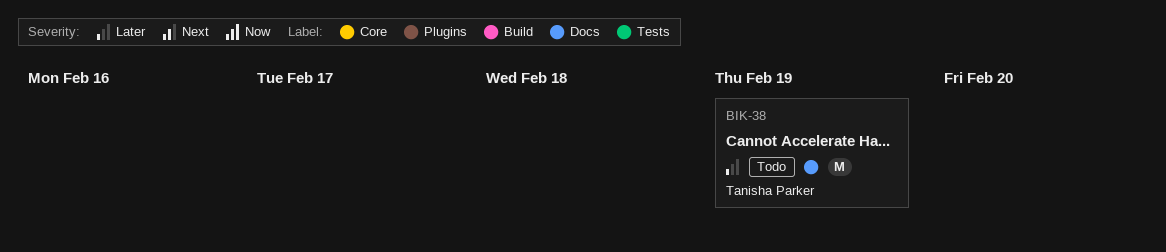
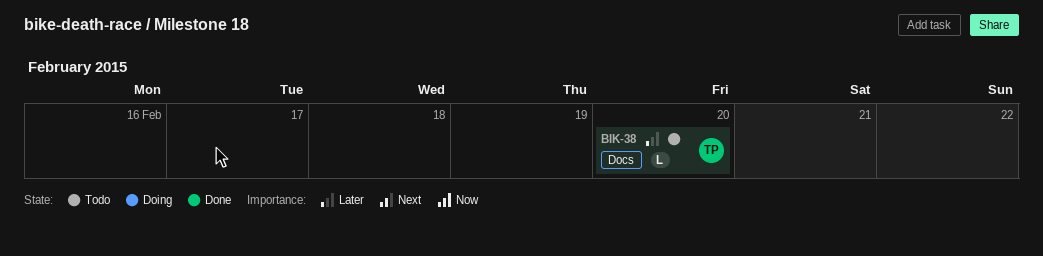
BIK-38, estimate: M -> L
BIK-38, due: Feb 19 -> Feb 20

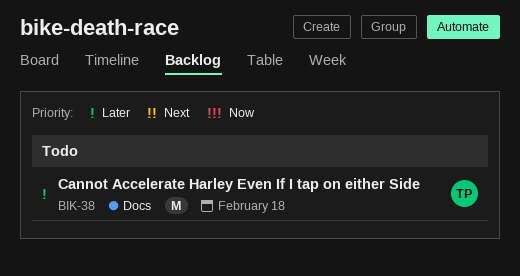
BIK-38, estimate: L -> M
BIK-38, due: Feb 20 -> Feb 18

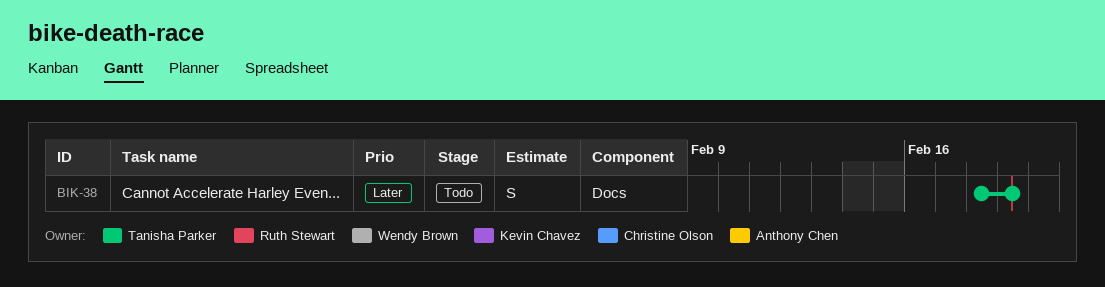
BIK-38, estimate: M -> S
BIK-38, due: Feb 18 -> Feb 19

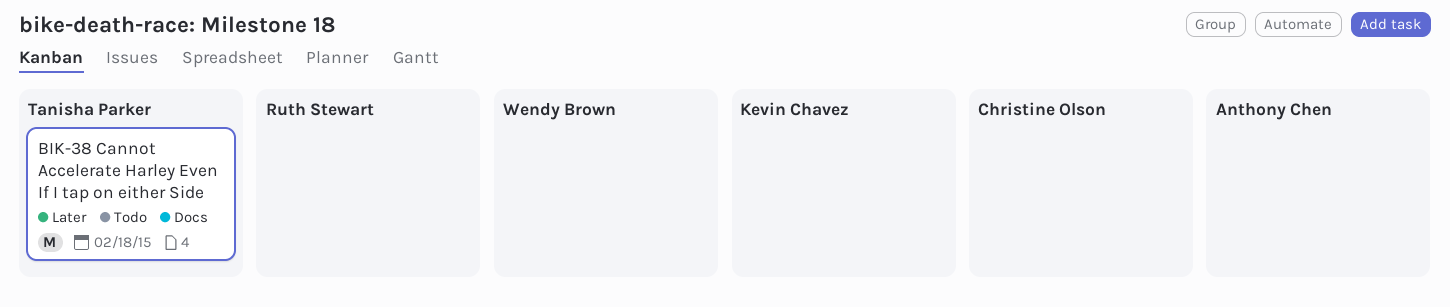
BIK-38, estimate: S -> M
BIK-38, due: Feb 19 -> Feb 18

